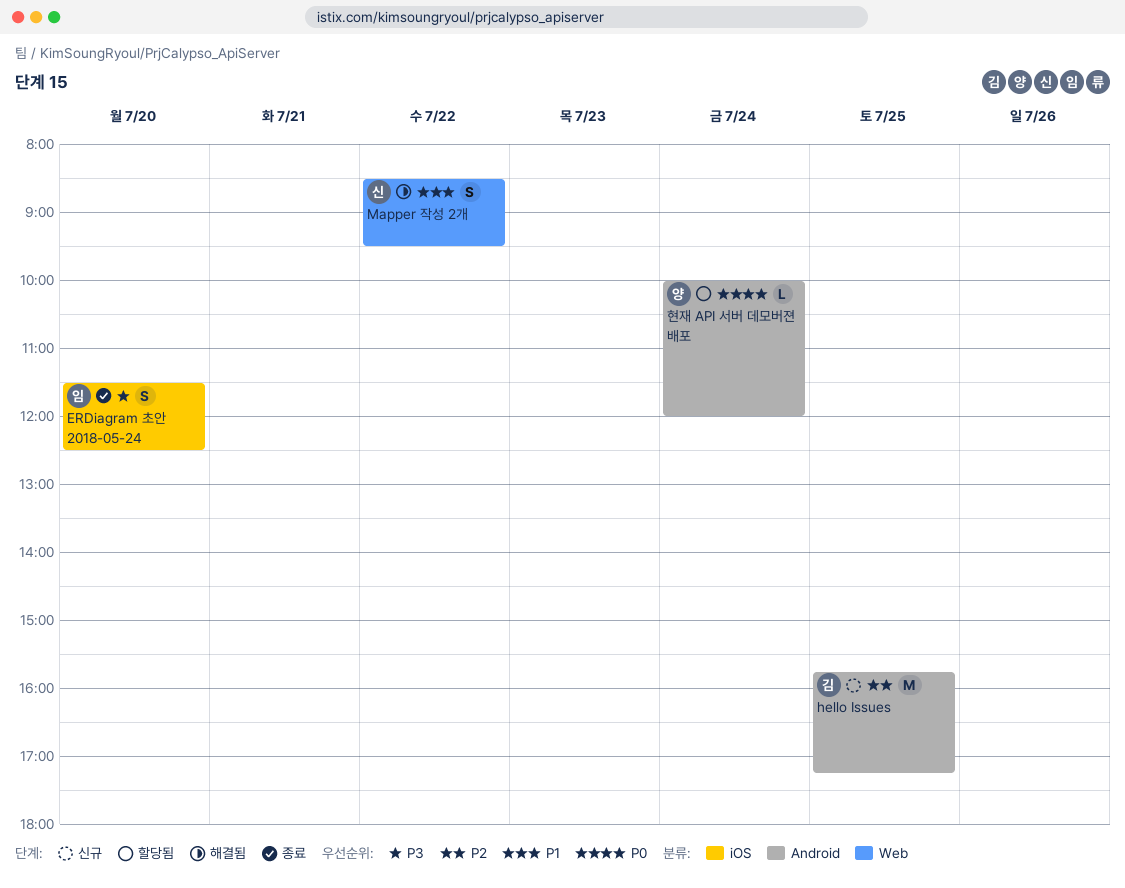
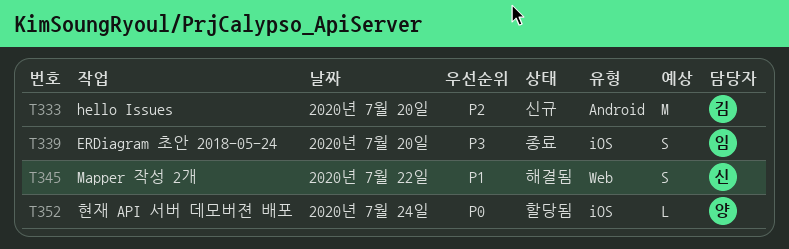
hello Issues, day: Jul 25 -> Jul 20
현재 API 서버 데모버젼 배포, label: Android -> iOS

